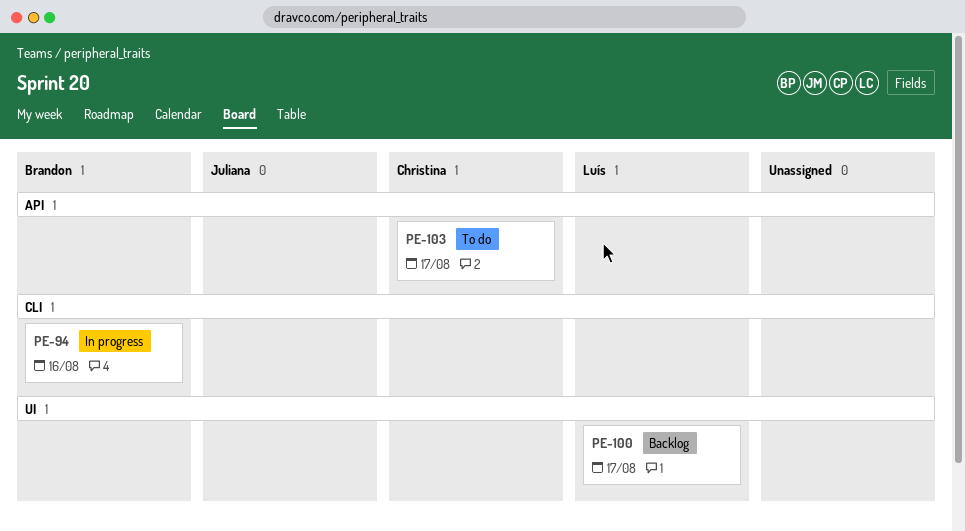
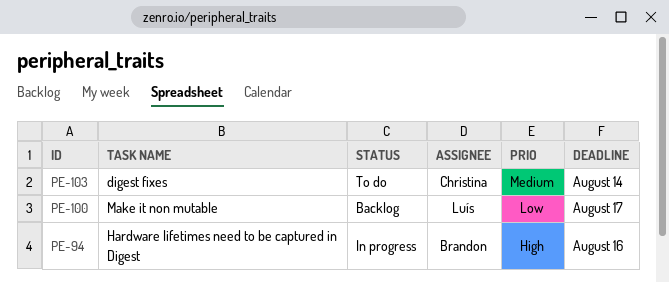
PE-103, due: Aug 17 -> Aug 14

